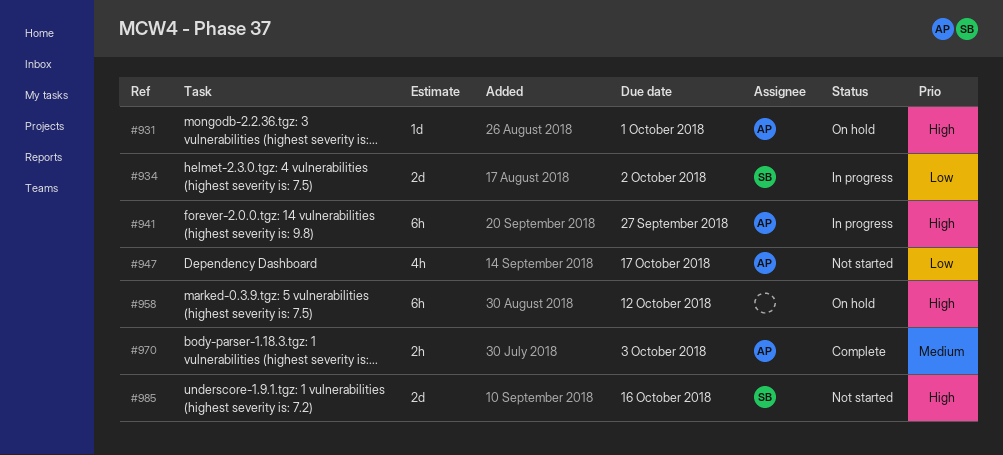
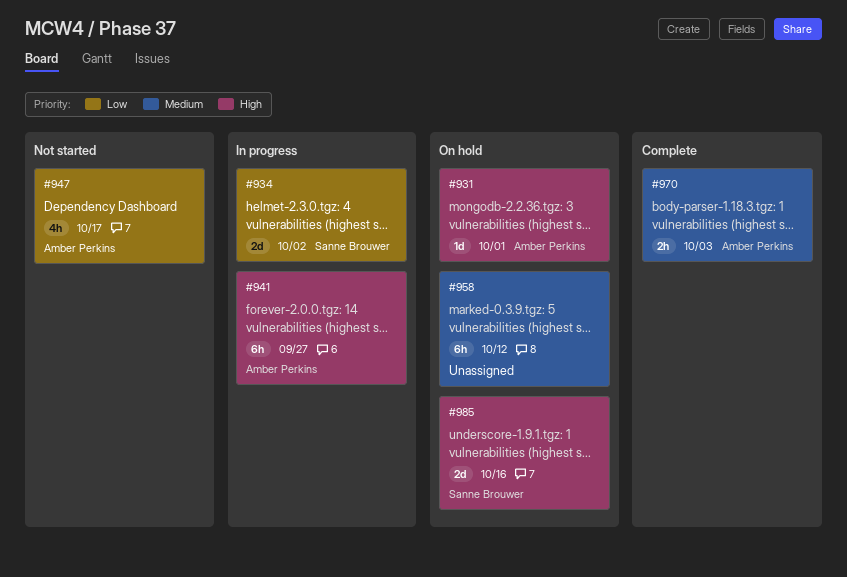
#958, priority: High -> Medium
#985, status: Not started -> On hold

